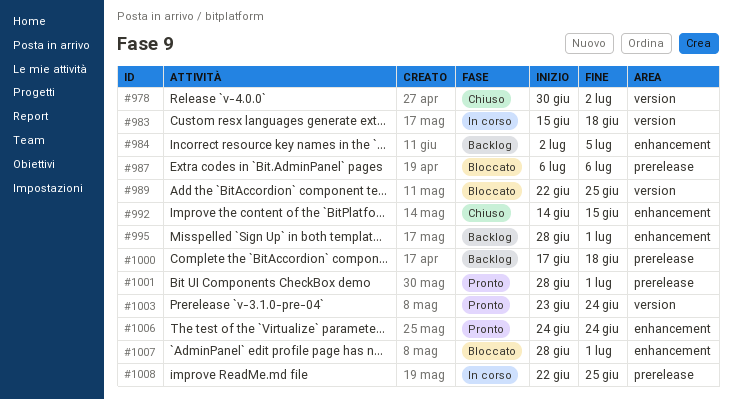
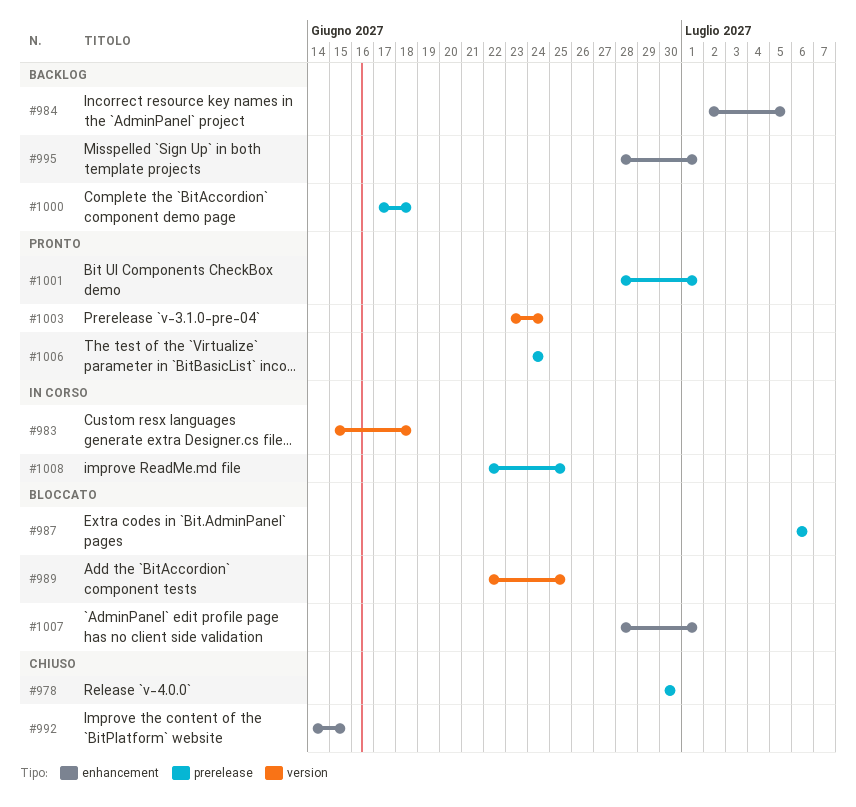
#978, label: version -> prerelease
#978, due: Jul 2 -> Jun 30
#1006, label: enhancement -> prerelease

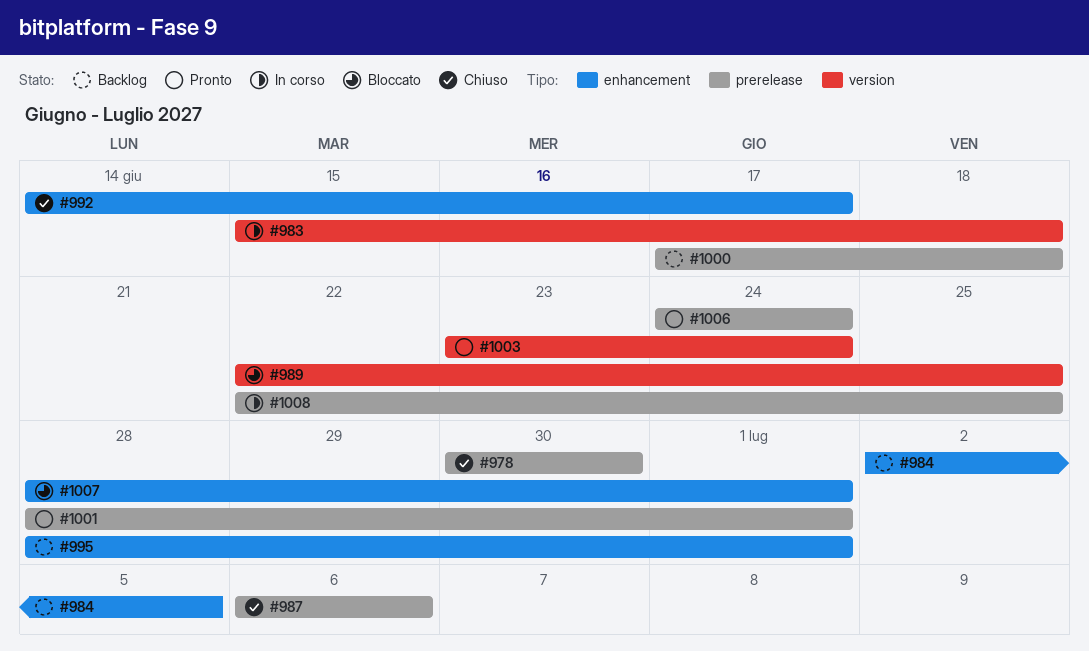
#987, status: Bloccato -> Chiuso
#992, due: Jun 15 -> Jun 17

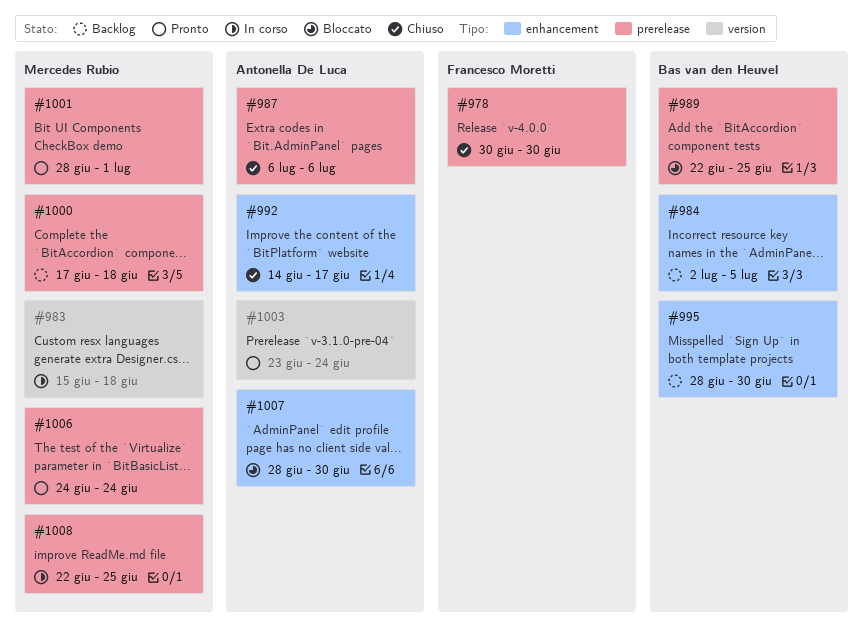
#989, label: version -> prerelease
#995, due: Jul 1 -> Jun 30
#1007, due: Jul 1 -> Jun 30

